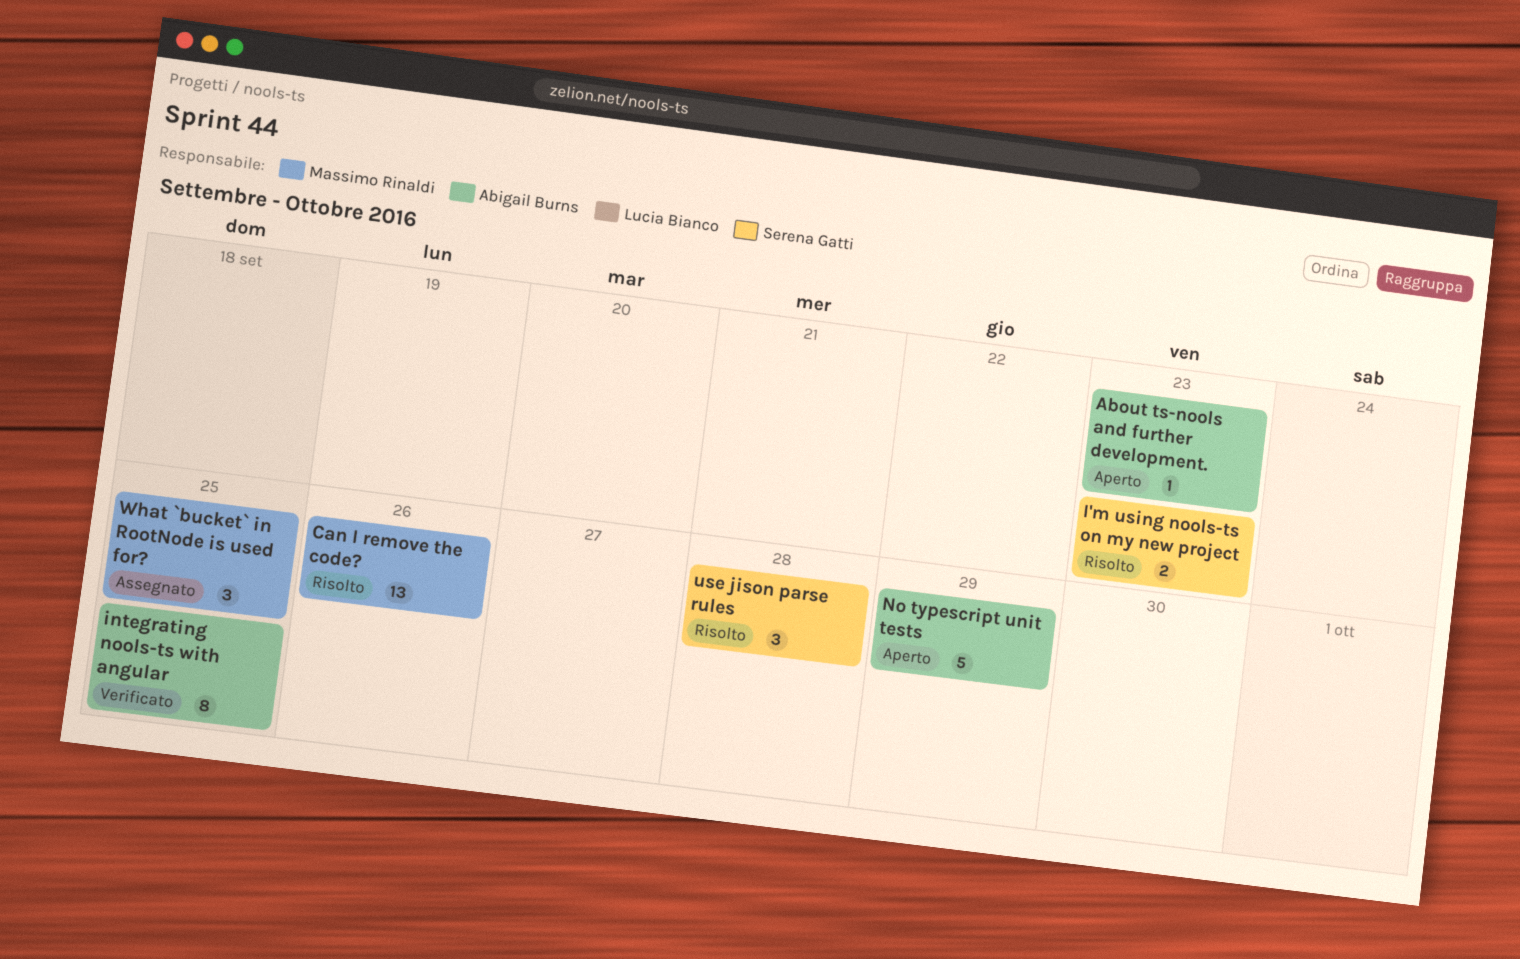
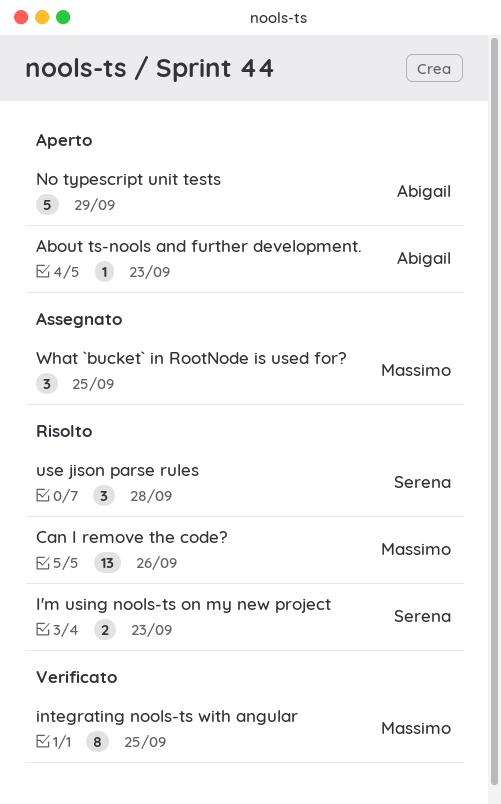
integrating nools-ts with angular, owner: Abigail Burns -> Massimo Rinaldi

